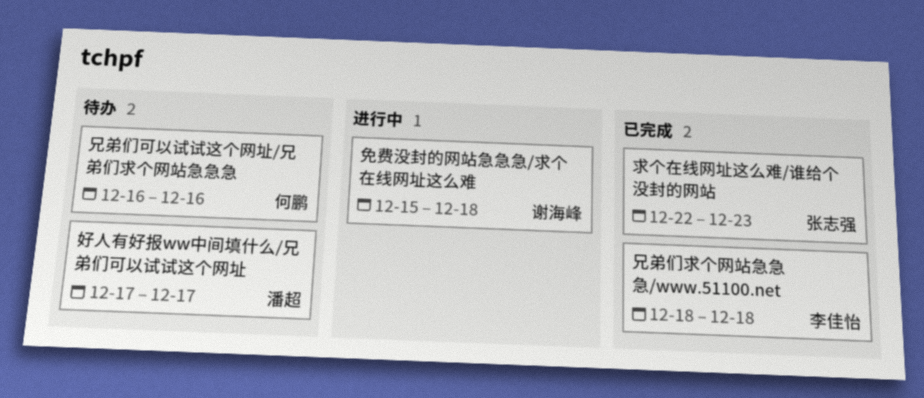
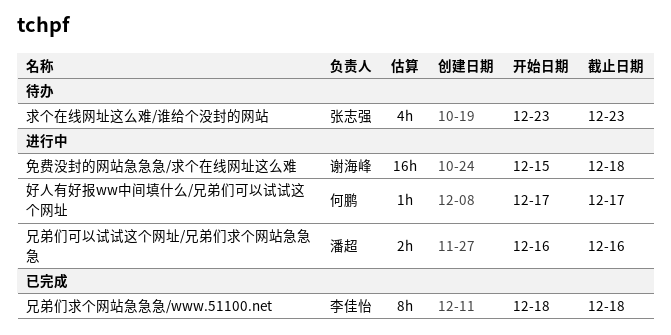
兄弟们可以试试这个网址/兄弟们求个网站急急急, status: 待办 -> 进行中
兄弟们可以试试这个网址/兄弟们求个网站急急急, owner: 何鹏 -> 潘超
好人有好报ww中间填什么/兄弟们可以试试这个网址, status: 待办 -> 进行中
好人有好报ww中间填什么/兄弟们可以试试这个网址, owner: 潘超 -> 何鹏
求个在线网址这么难/谁给个没封的网站, status: 已完成 -> 待办
求个在线网址这么难/谁给个没封的网站, start: Dec 22 -> Dec 23

